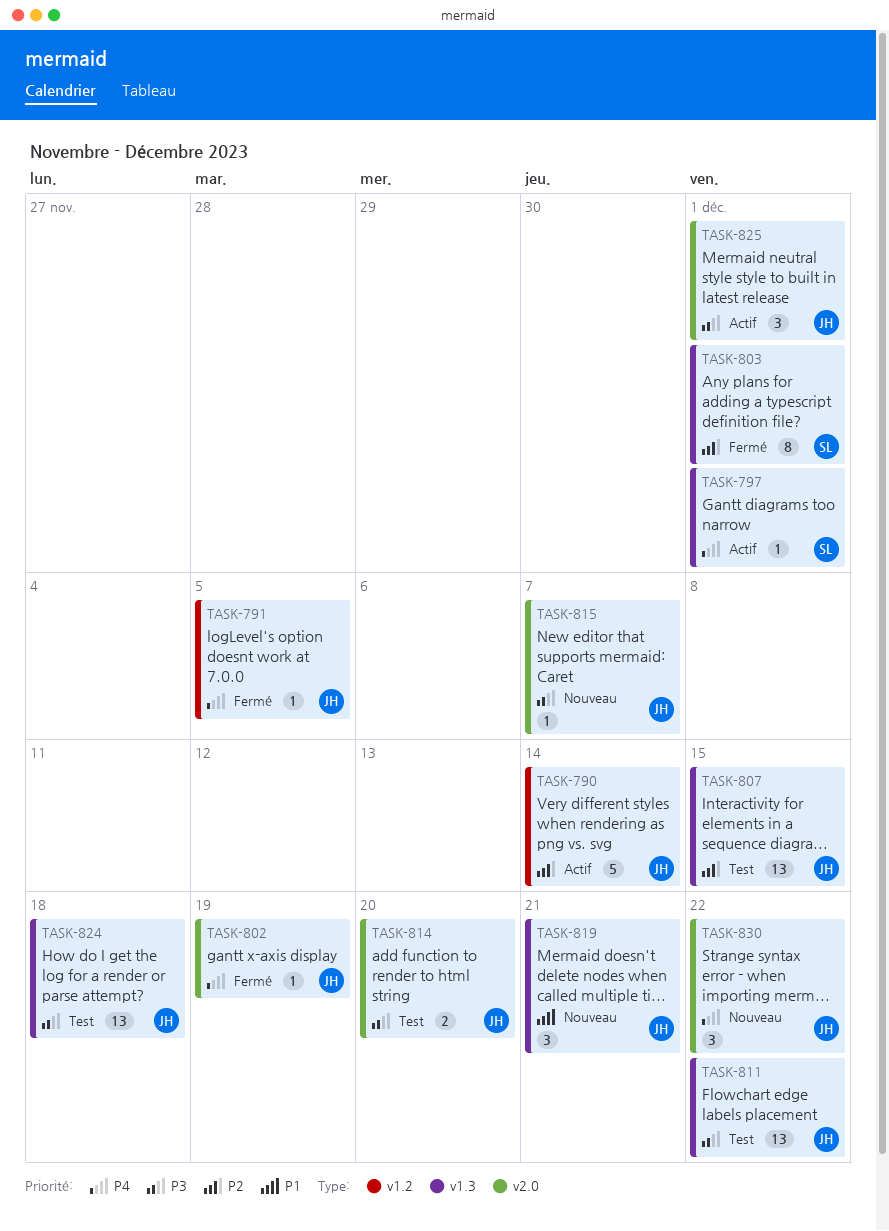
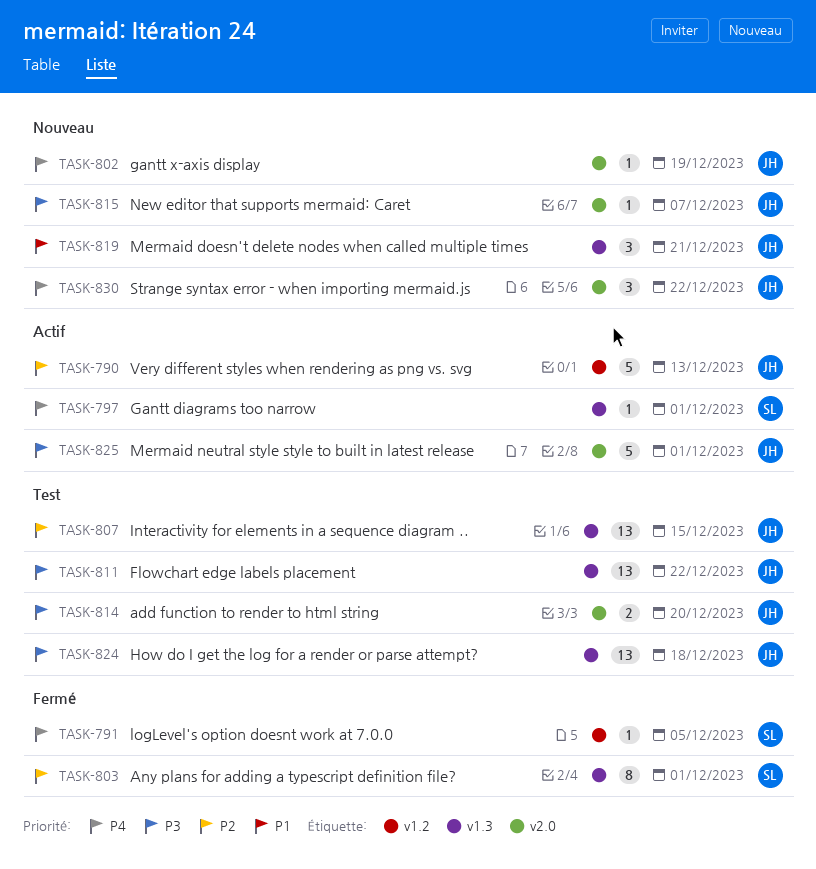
TASK-790, due: Dec 14 -> Dec 13
TASK-791, owner: JH -> SL
TASK-802, status: Fermé -> Nouveau
TASK-825, estimate: 3 -> 5

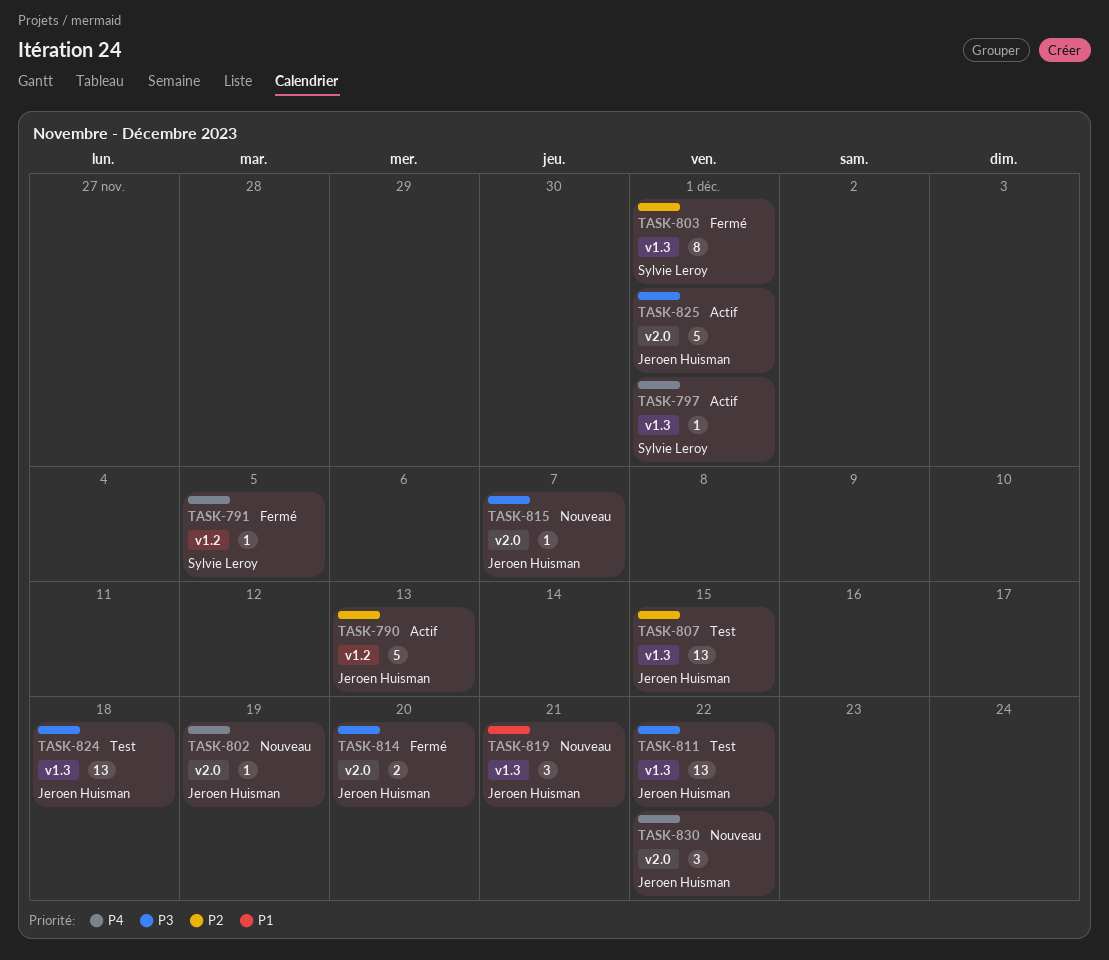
TASK-814, status: Test -> Fermé

